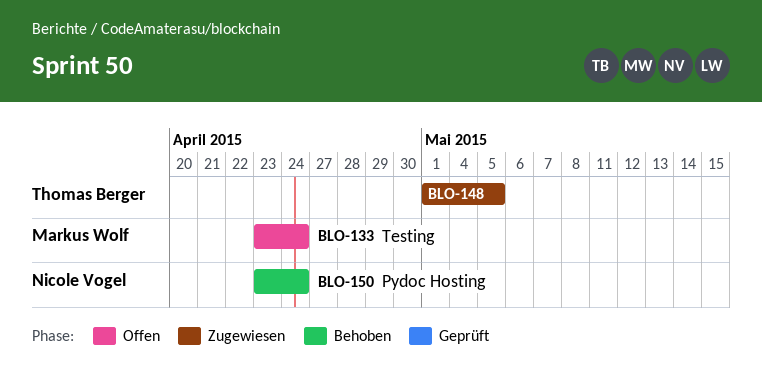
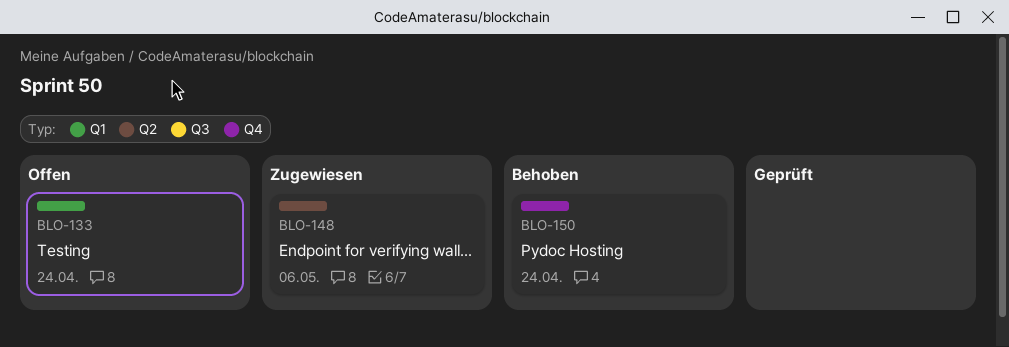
BLO-148, due: May 5 -> May 6

